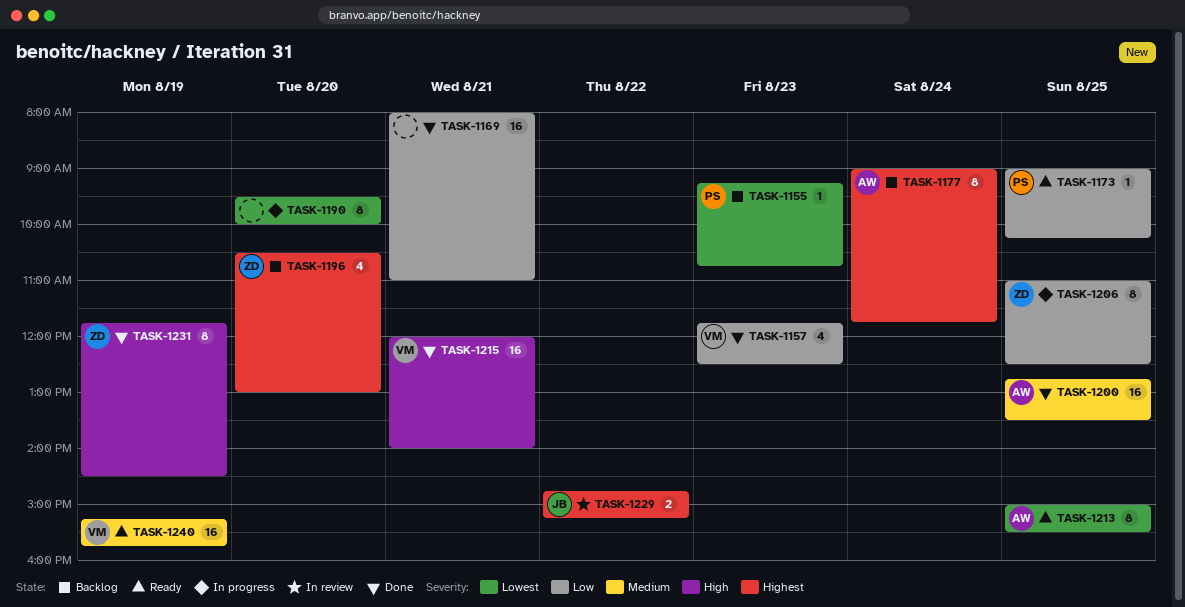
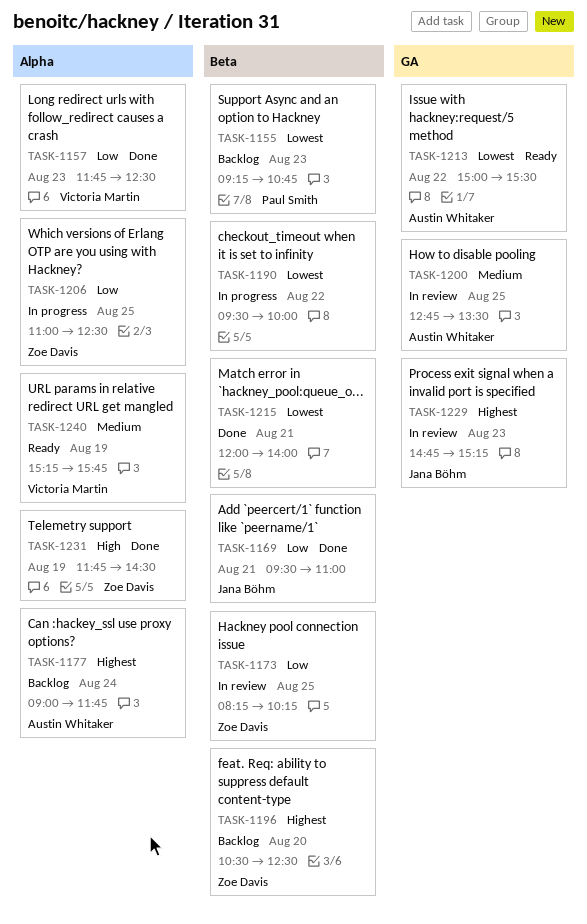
TASK-1169, owner: none -> Jana Böhm
TASK-1169, begins: 08:00 -> 09:30
TASK-1173, status: Ready -> In review
TASK-1173, owner: Paul Smith -> Zoe Davis
TASK-1173, begins: 09:00 -> 08:15
TASK-1190, day: Aug 20 -> Aug 22
TASK-1196, ends: 13:00 -> 12:30
TASK-1200, status: Done -> In review
TASK-1213, day: Aug 25 -> Aug 22
TASK-1215, owner: Victoria Martin -> none
TASK-1215, priority: High -> Lowest
TASK-1229, day: Aug 22 -> Aug 23

